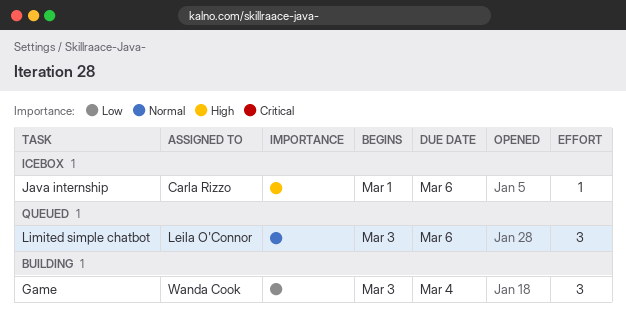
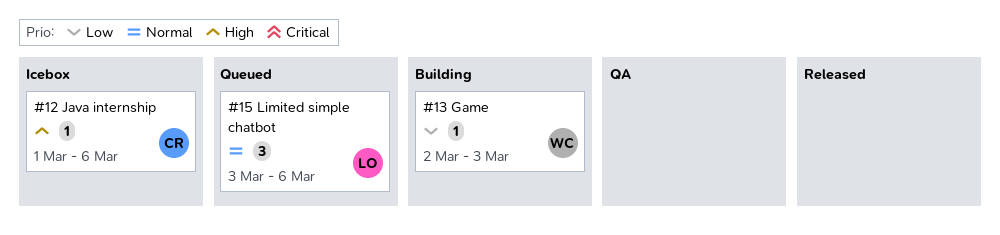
Game, estimate: 3 -> 1
Game, start: Mar 3 -> Mar 2
Game, due: Mar 4 -> Mar 3

